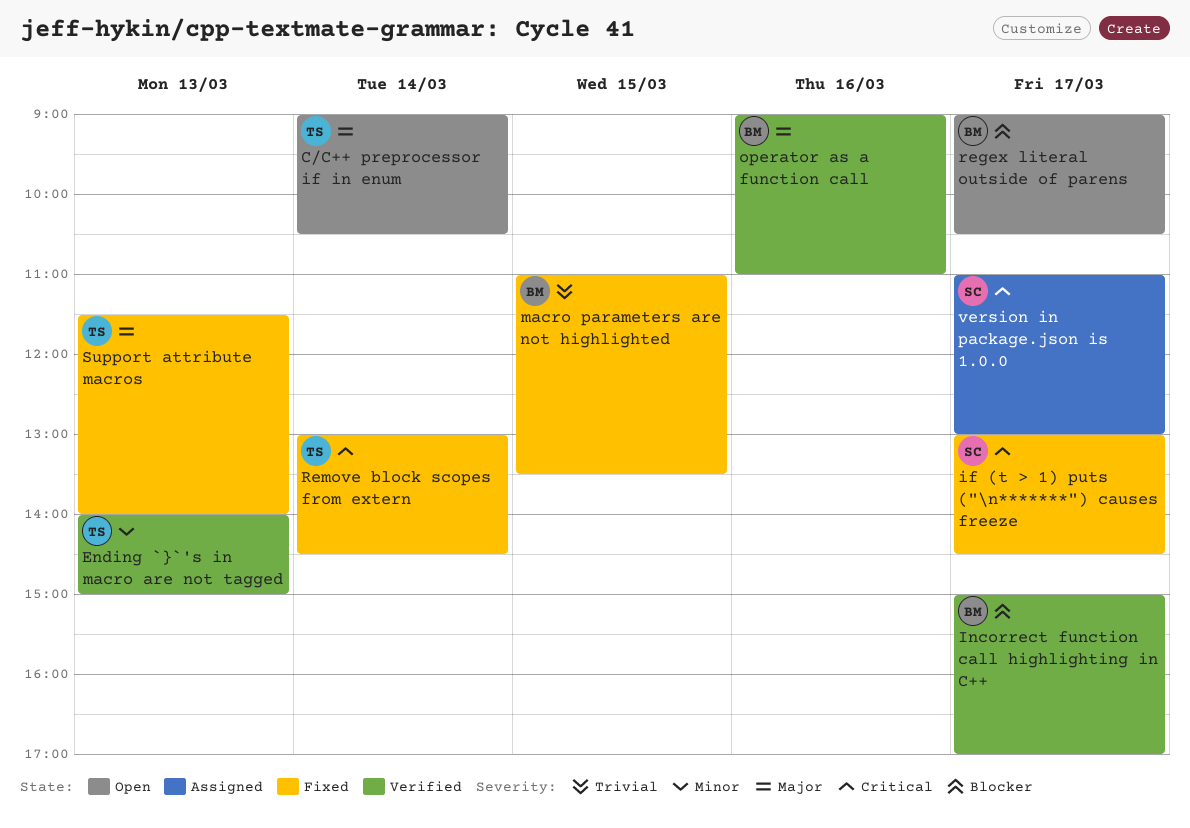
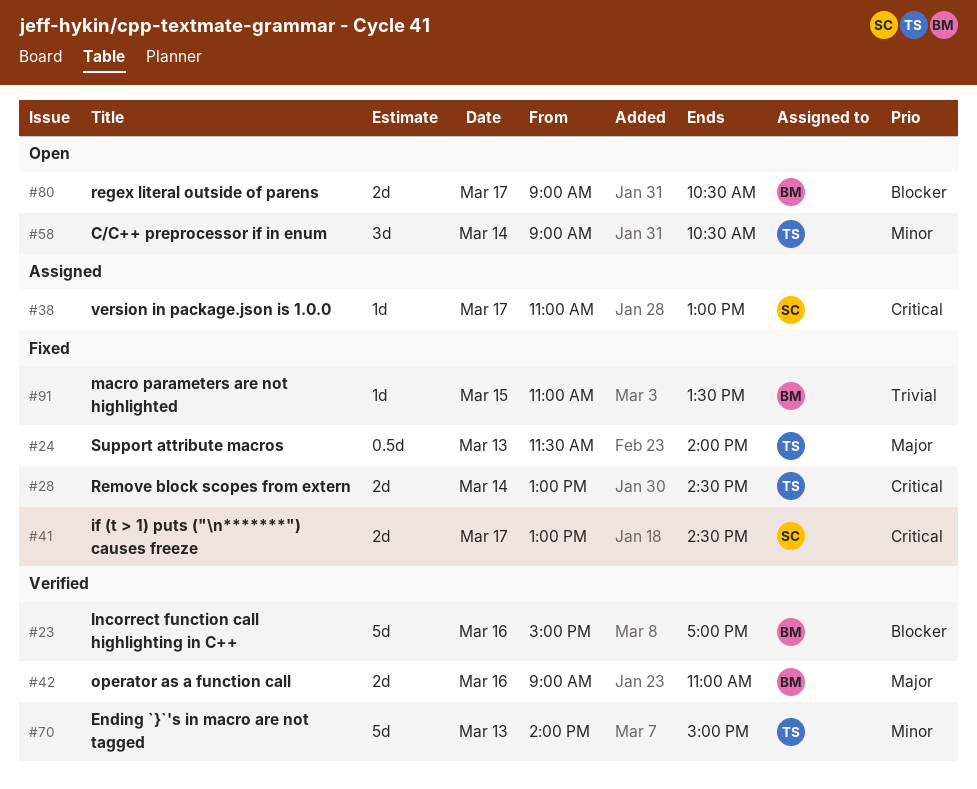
C/C++ preprocessor if in enum, priority: Major -> Minor
Incorrect function call highlighting in C++, day: Mar 17 -> Mar 16

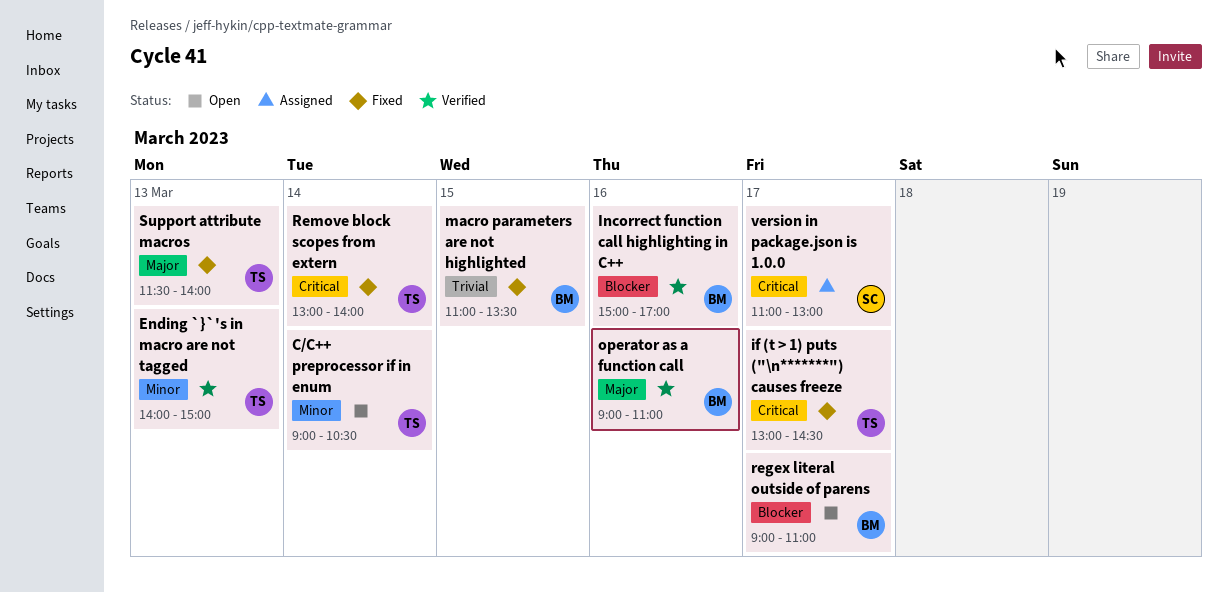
if (t > 1) puts ("\n*******") causes freeze, owner: SC -> TS
regex literal outside of parens, ends: 10:30 -> 11:00
Remove block scopes from extern, ends: 14:30 -> 14:00

